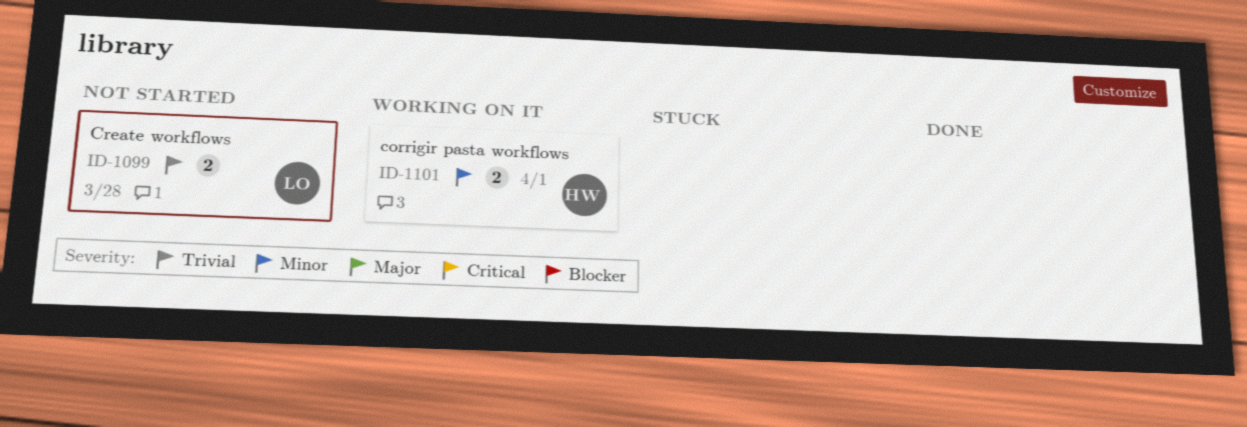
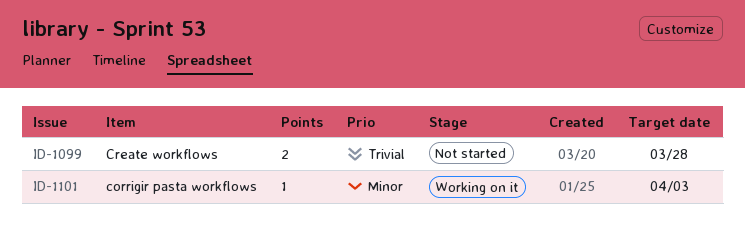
ID-1101, estimate: 2 -> 1
ID-1101, due: Apr 1 -> Apr 3

